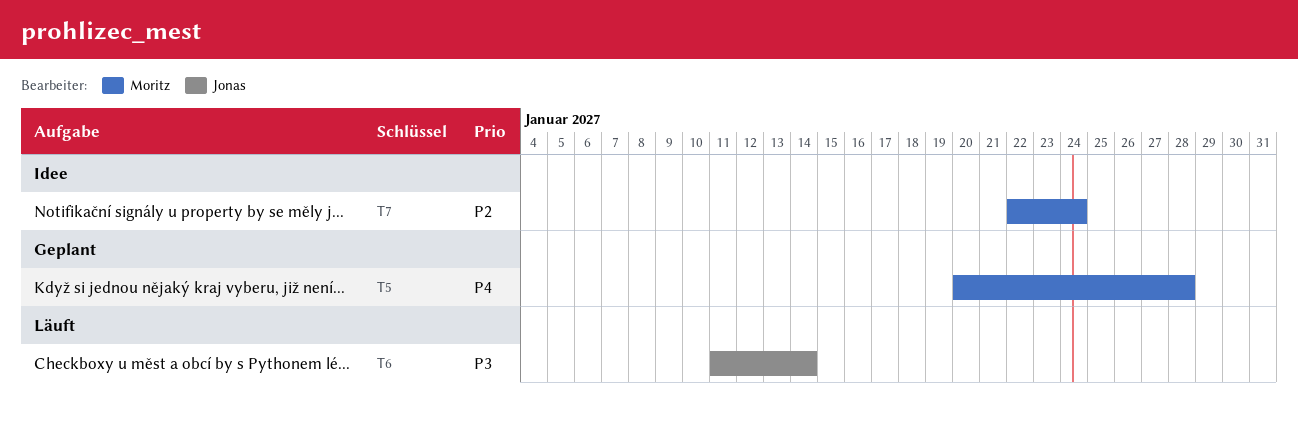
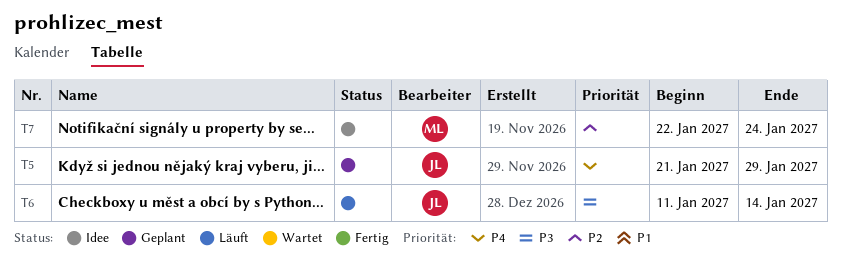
T5, owner: Moritz -> Jonas
T5, start: Jan 20 -> Jan 21
T5, due: Jan 28 -> Jan 29

